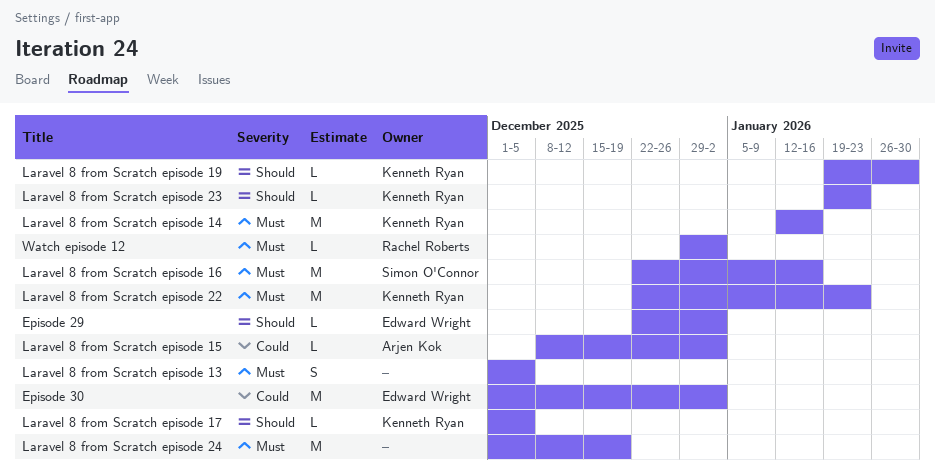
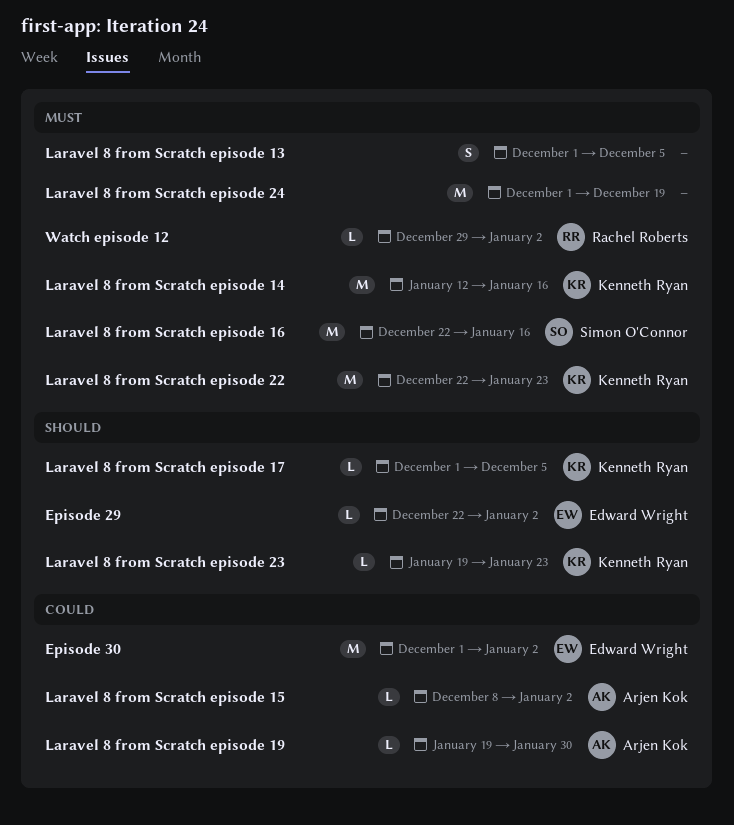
Laravel 8 from Scratch episode 19, owner: Kenneth Ryan -> Arjen Kok
Laravel 8 from Scratch episode 19, priority: Should -> Could

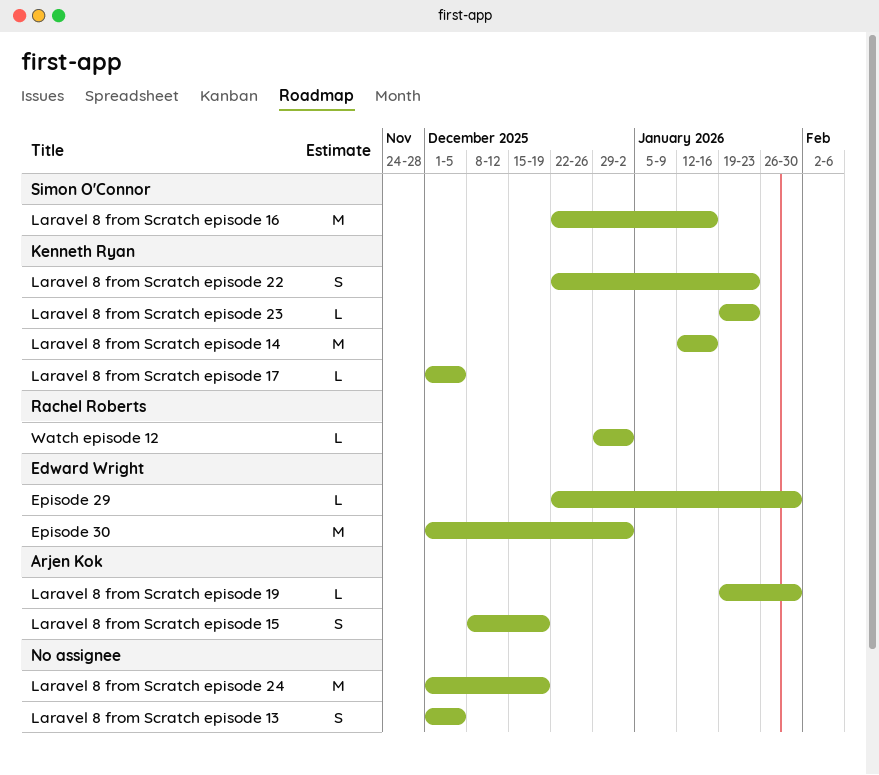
Episode 29, due: Jan 2 -> Jan 30
Laravel 8 from Scratch episode 15, estimate: L -> S
Laravel 8 from Scratch episode 15, due: Jan 2 -> Dec 19
Laravel 8 from Scratch episode 22, estimate: M -> S

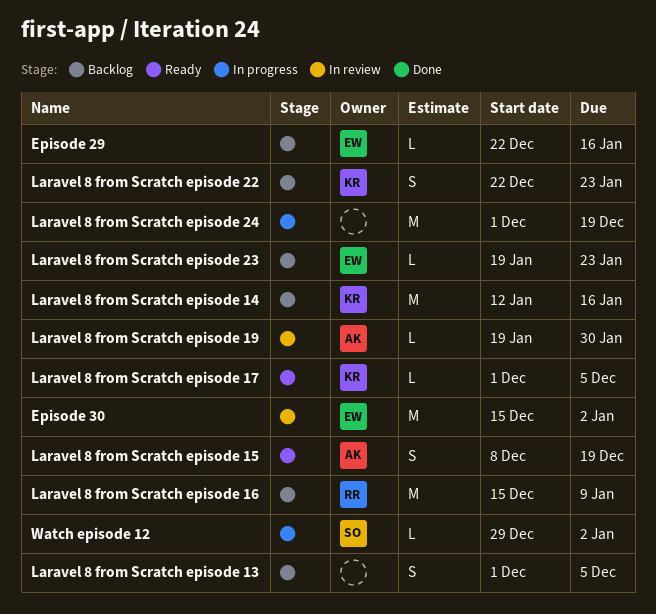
Episode 29, due: Jan 30 -> Jan 16
Episode 30, start: Dec 1 -> Dec 15
Laravel 8 from Scratch episode 16, owner: Simon O'Connor -> Rachel Roberts
Laravel 8 from Scratch episode 16, start: Dec 22 -> Dec 15
Laravel 8 from Scratch episode 16, due: Jan 16 -> Jan 9
Laravel 8 from Scratch episode 23, owner: Kenneth Ryan -> Edward Wright
Watch episode 12, owner: Rachel Roberts -> Simon O'Connor

